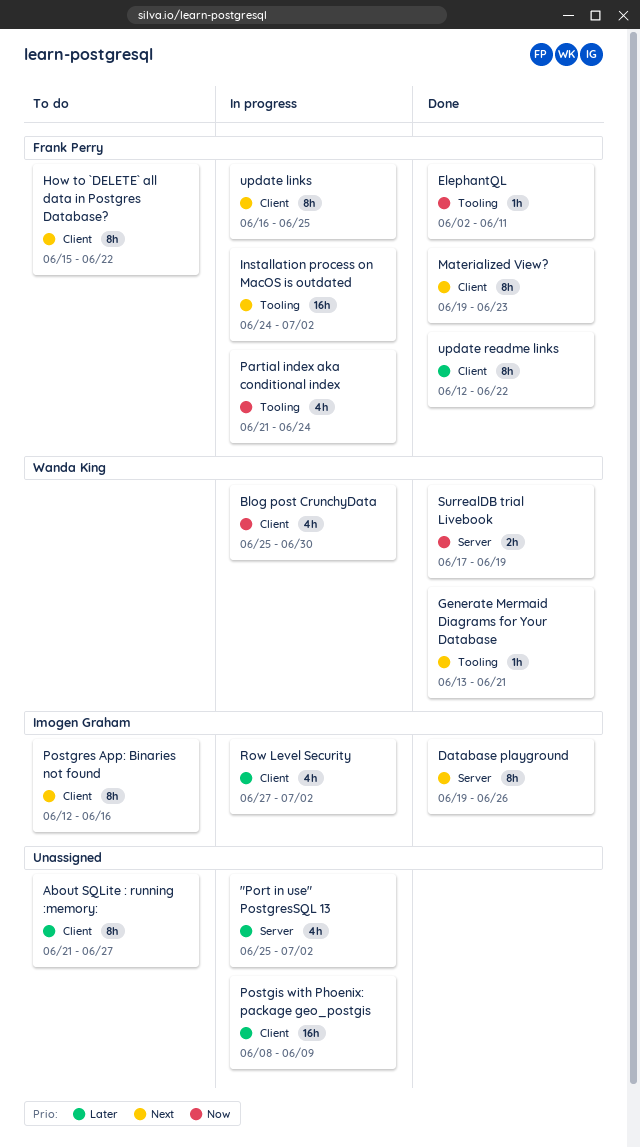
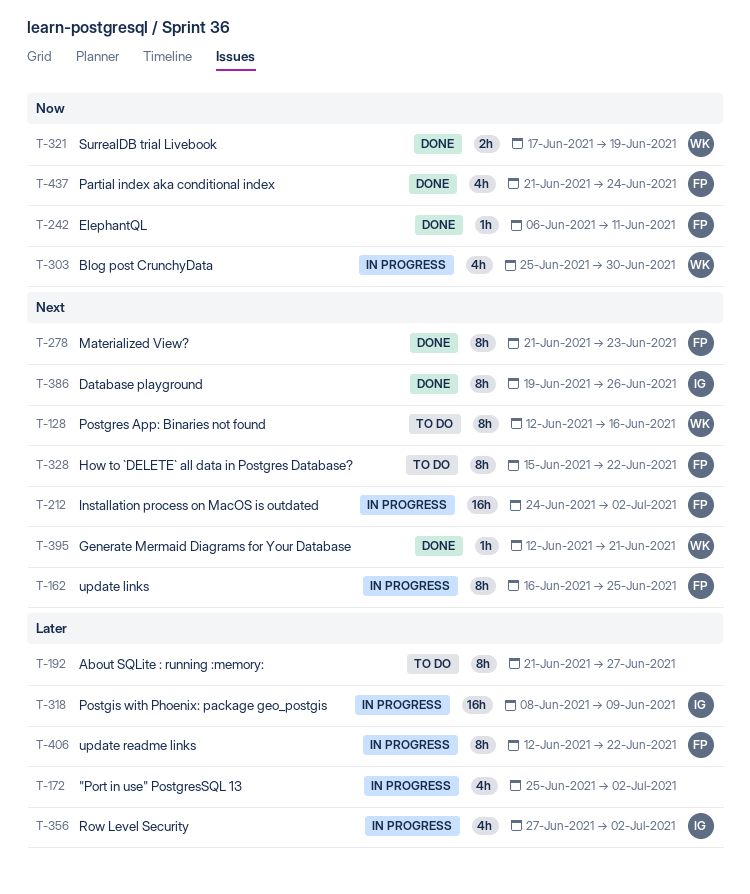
ElephantQL, start: Jun 2 -> Jun 6
Generate Mermaid Diagrams for Your Database, start: Jun 13 -> Jun 12
Materialized View?, start: Jun 19 -> Jun 21
Partial index aka conditional index, status: In progress -> Done
Postgis with Phoenix: package geo_postgis, owner: none -> Imogen Graham
Postgres App: Binaries not found, owner: Imogen Graham -> Wanda King
update readme links, status: Done -> In progress

